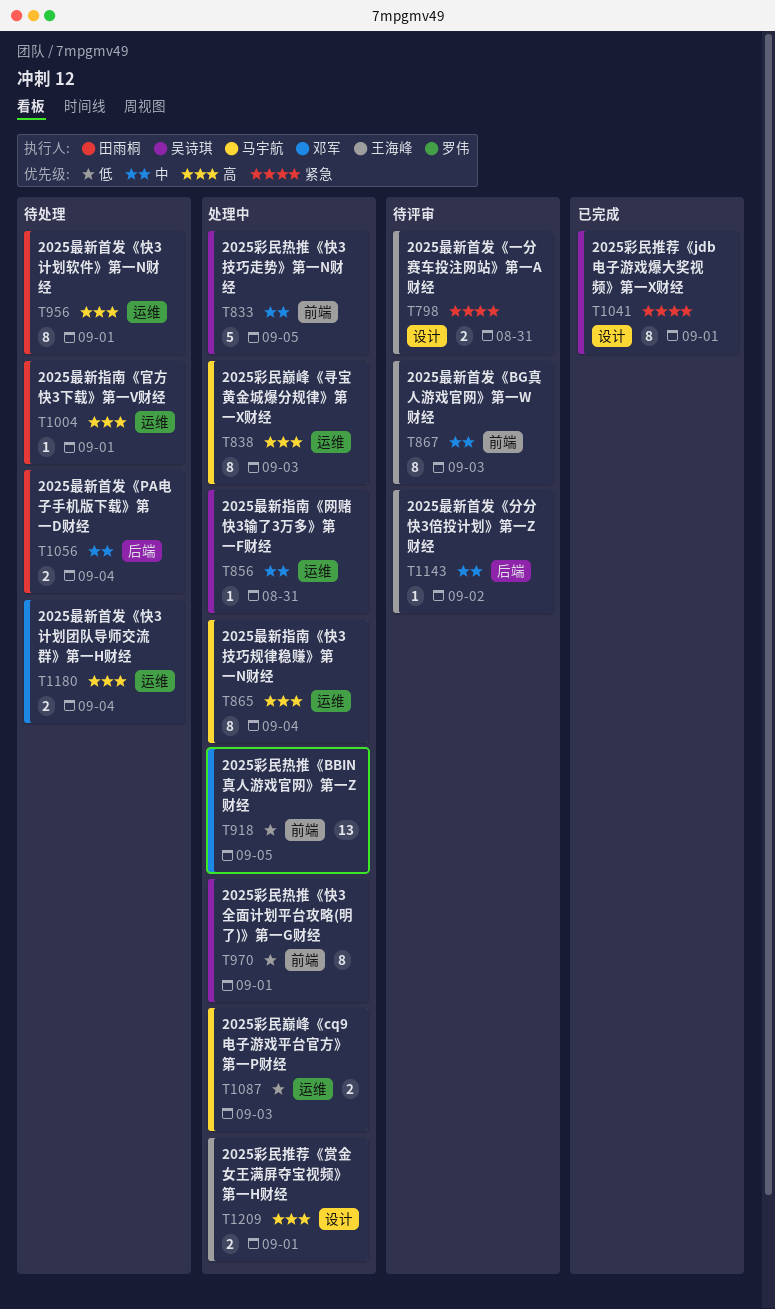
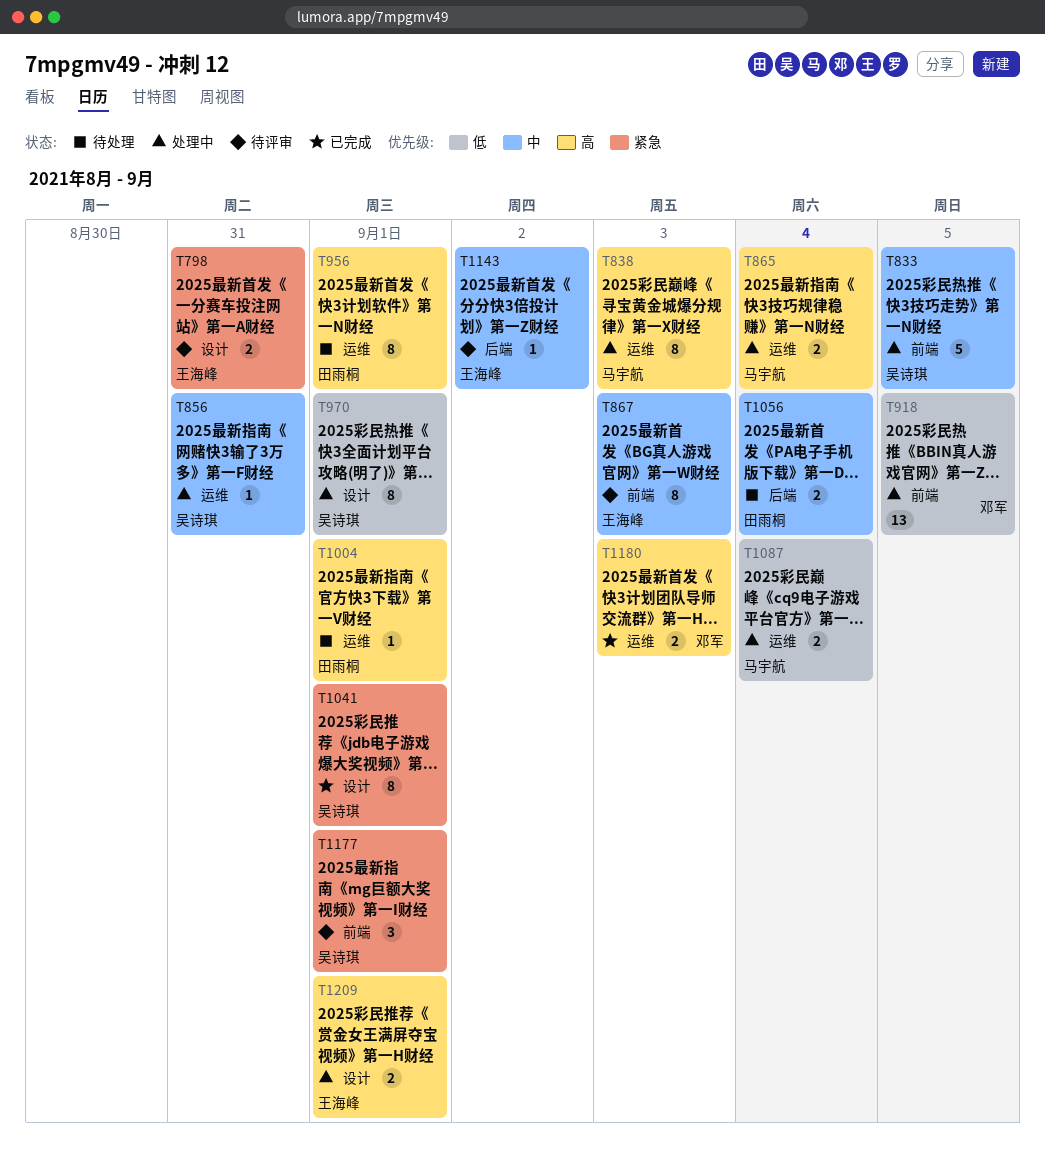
T865, estimate: 8 -> 2
T970, label: 前端 -> 设计
T1087, due: Sep 3 -> Sep 4
T1177: none -> present
T1180, status: 待处理 -> 已完成
T1180, due: Sep 4 -> Sep 3

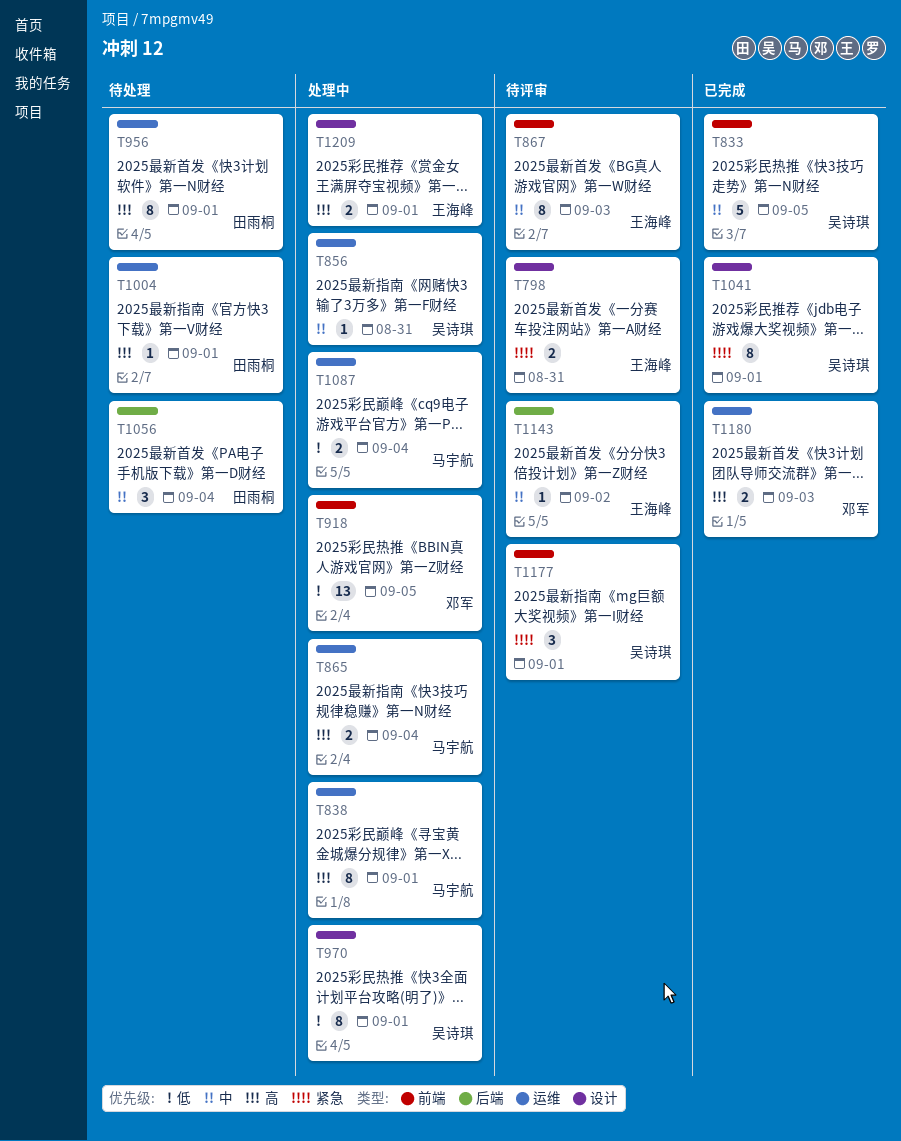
T833, status: 处理中 -> 已完成
T838, due: Sep 3 -> Sep 1
T1056, estimate: 2 -> 3

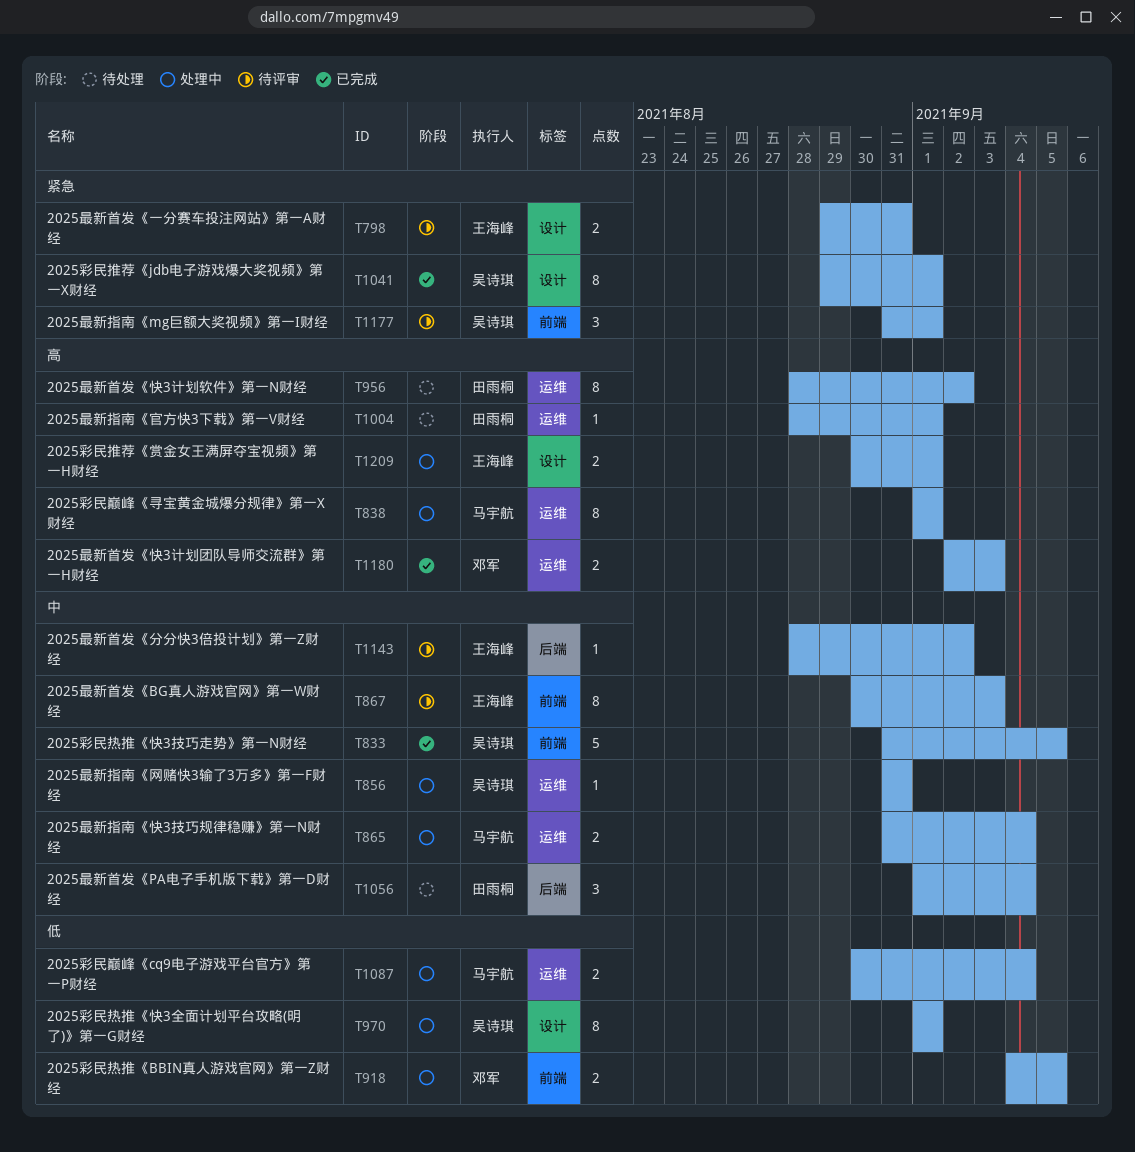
T865, priority: 高 -> 中
T918, estimate: 13 -> 2
T956, due: Sep 1 -> Sep 2

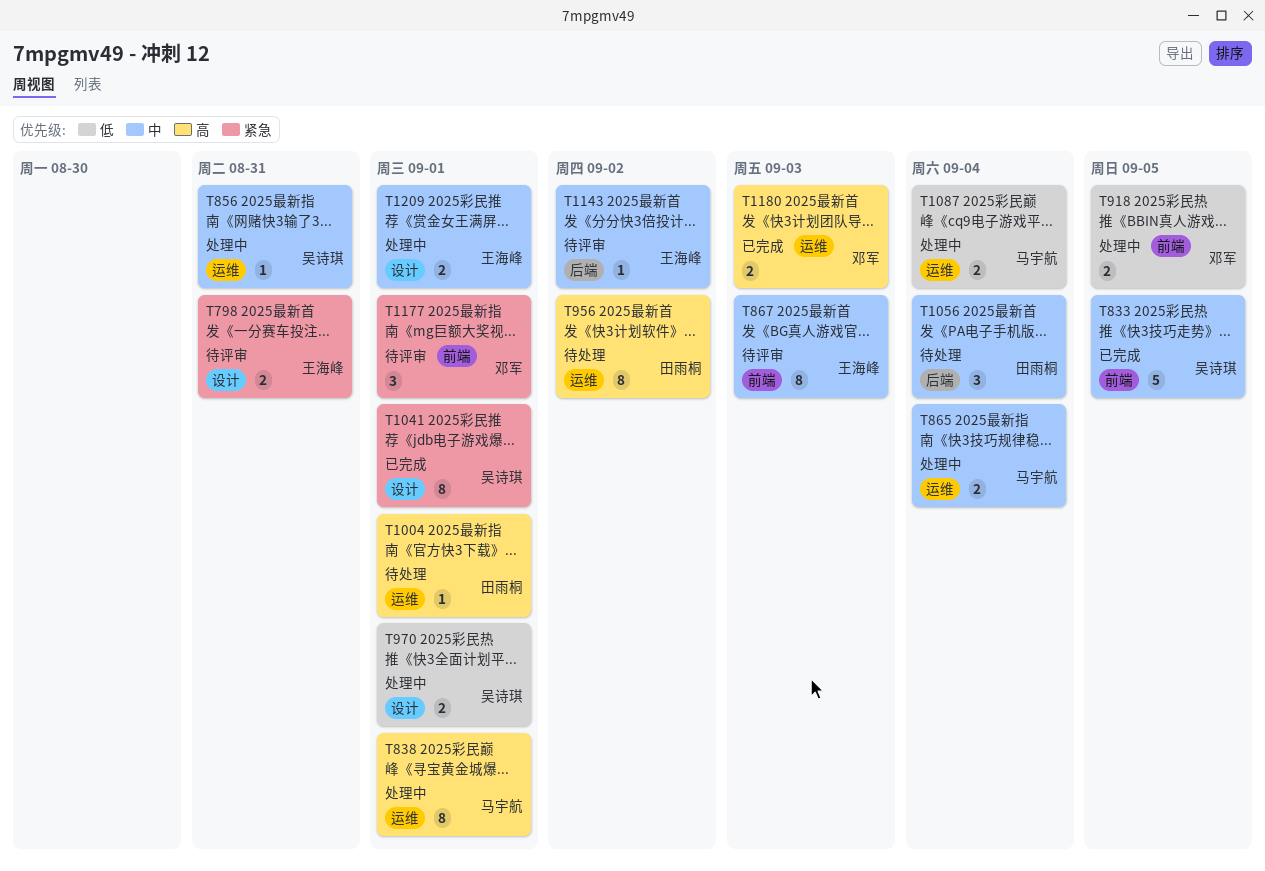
T970, estimate: 8 -> 2
T1177, owner: 吴诗琪 -> 邓军
T1209, priority: 高 -> 中

